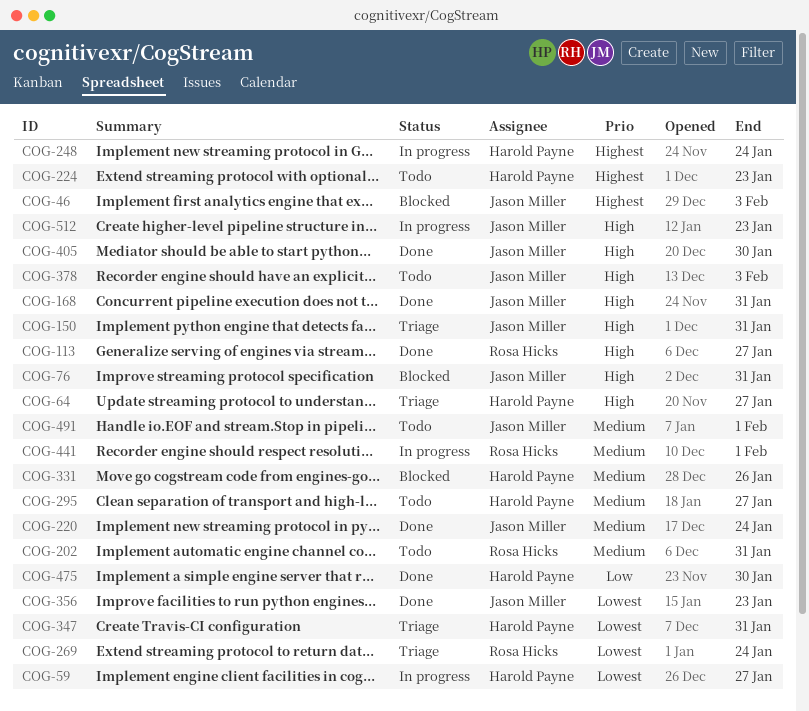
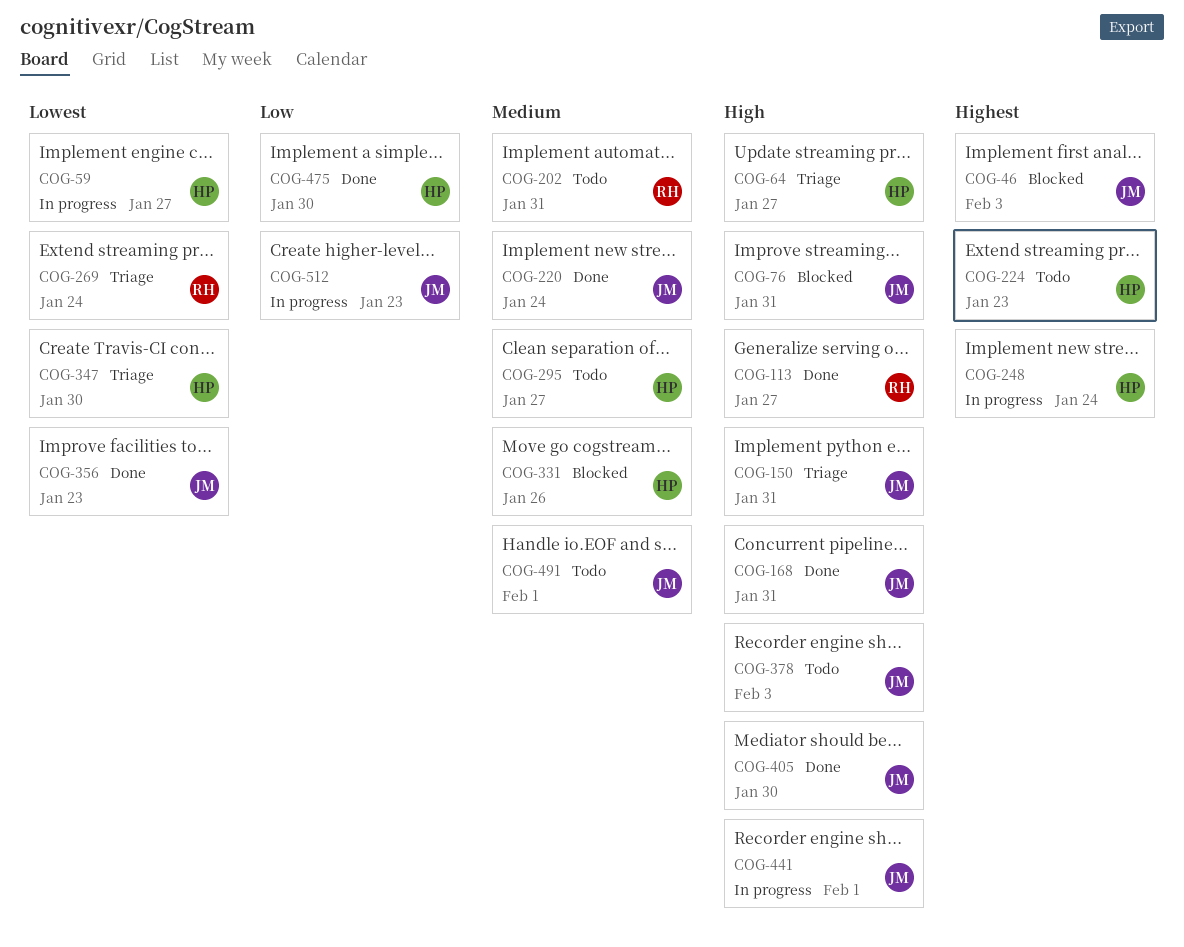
COG-347, due: Jan 31 -> Jan 30
COG-441, owner: Rosa Hicks -> Jason Miller
COG-441, priority: Medium -> High
COG-512, priority: High -> Low

